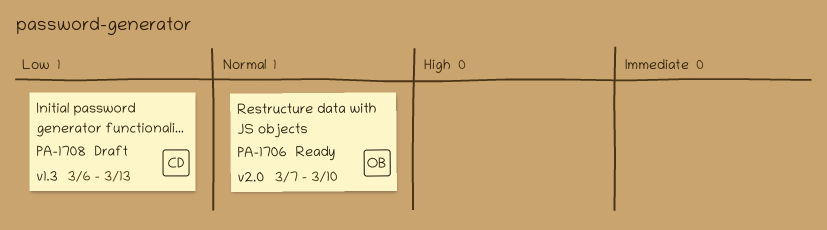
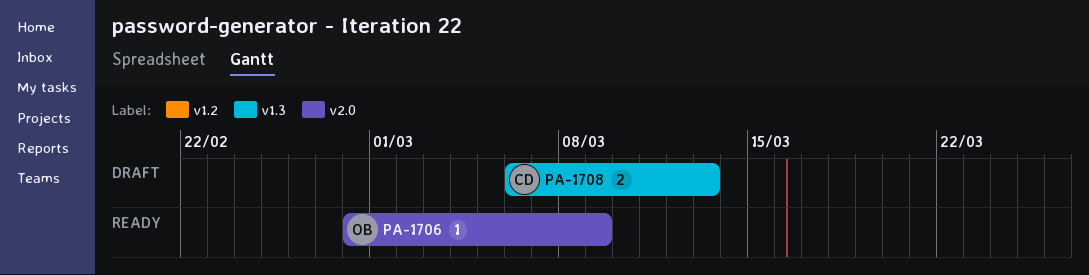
PA-1706, start: Mar 7 -> Feb 28
PA-1706, due: Mar 10 -> Mar 9

